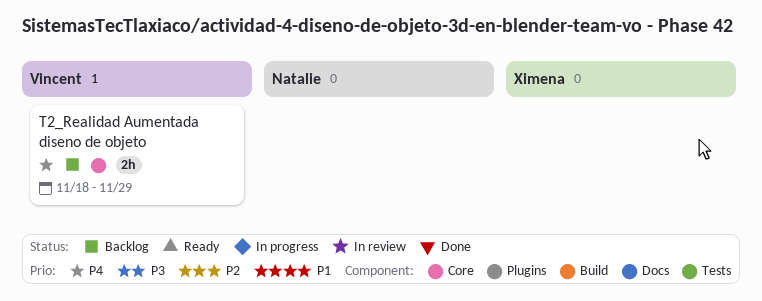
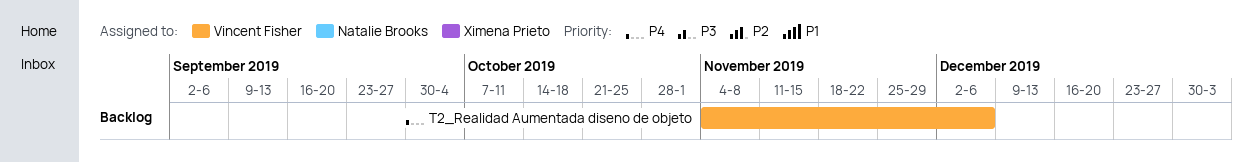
T2_Realidad Aumentada diseno de objeto, start: Nov 18 -> Nov 4
T2_Realidad Aumentada diseno de objeto, due: Nov 29 -> Dec 6

